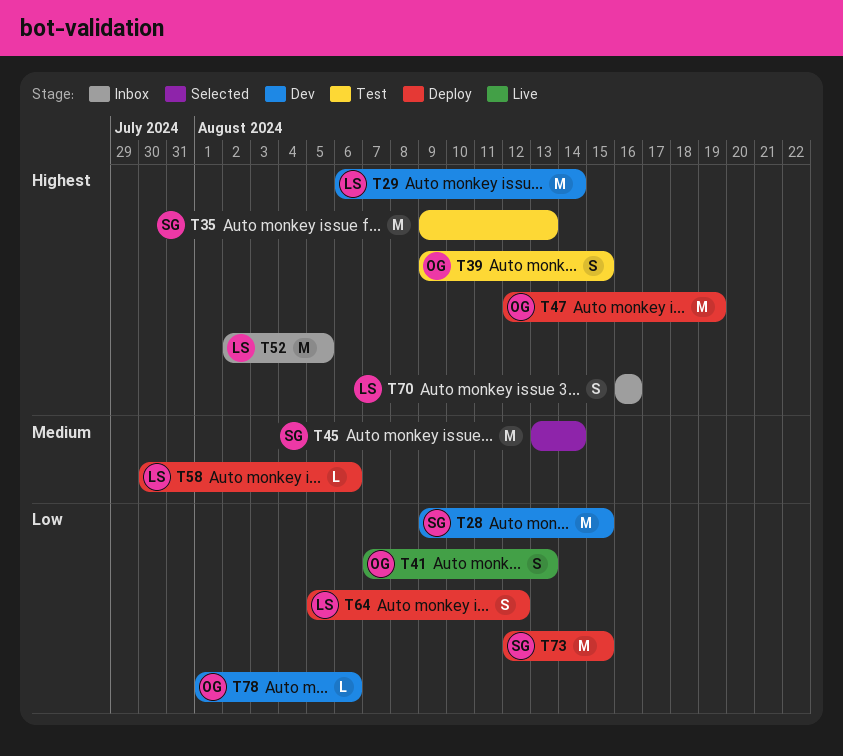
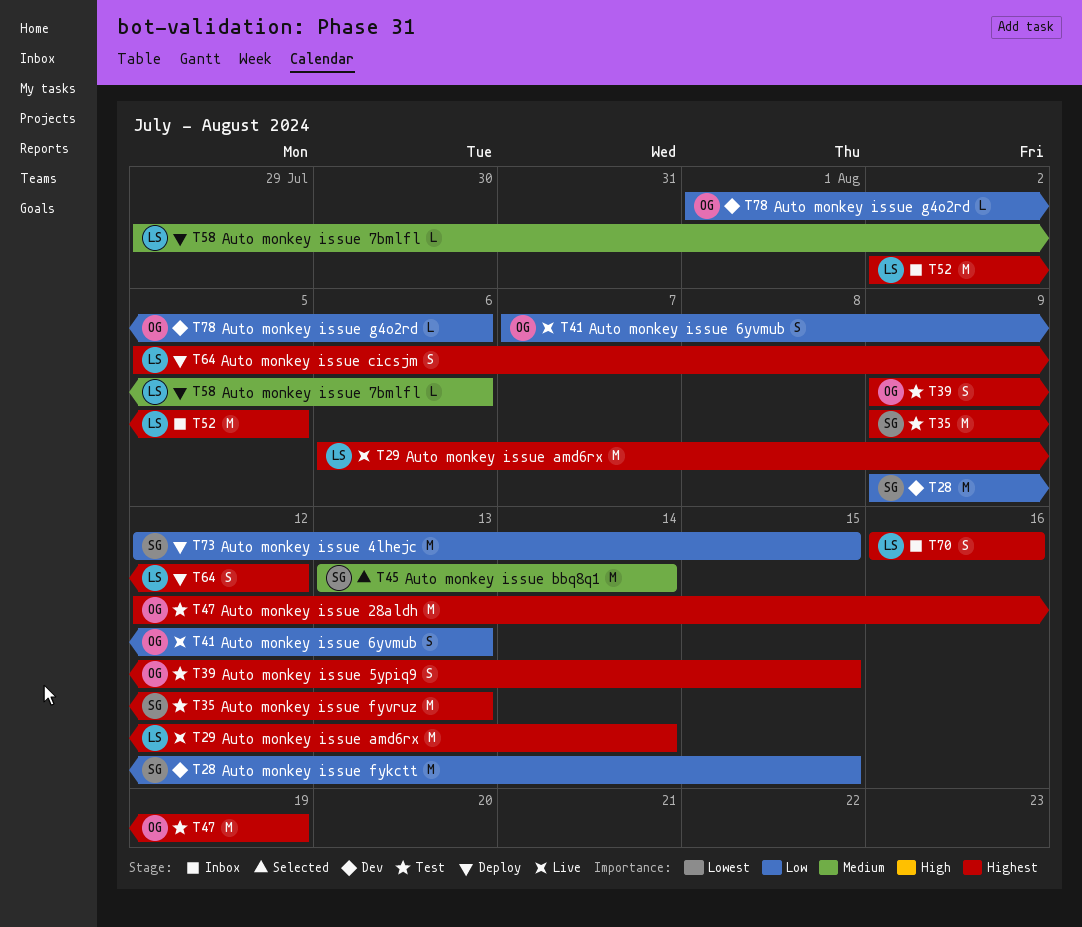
T29, status: Dev -> Live
T47, status: Deploy -> Test
T58, start: Jul 30 -> Jul 29
T64, priority: Low -> Highest

